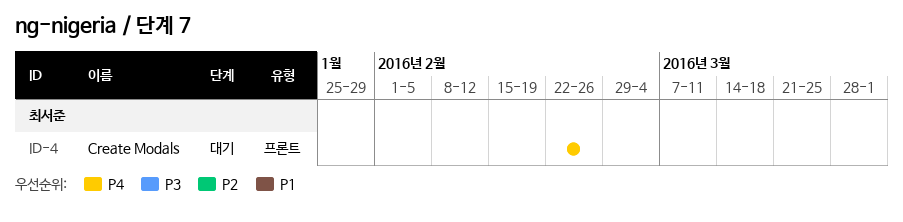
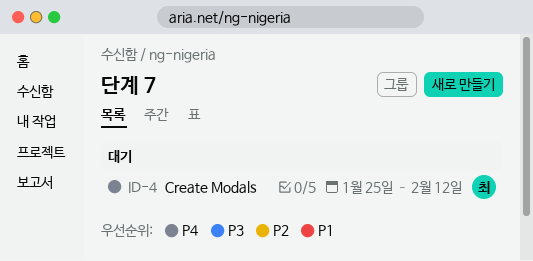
ID-4, start: Feb 22 -> Jan 25
ID-4, due: Feb 26 -> Feb 12

